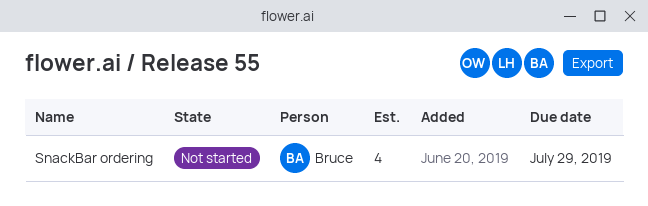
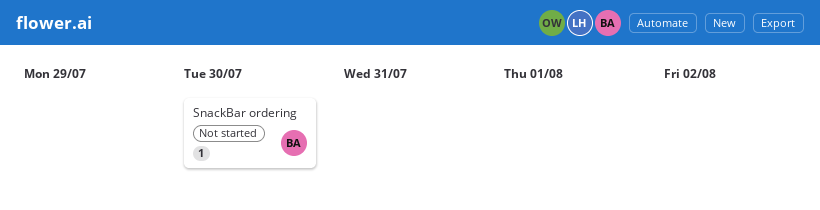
SnackBar ordering, estimate: 4 -> 1
SnackBar ordering, due: Jul 29 -> Jul 30

